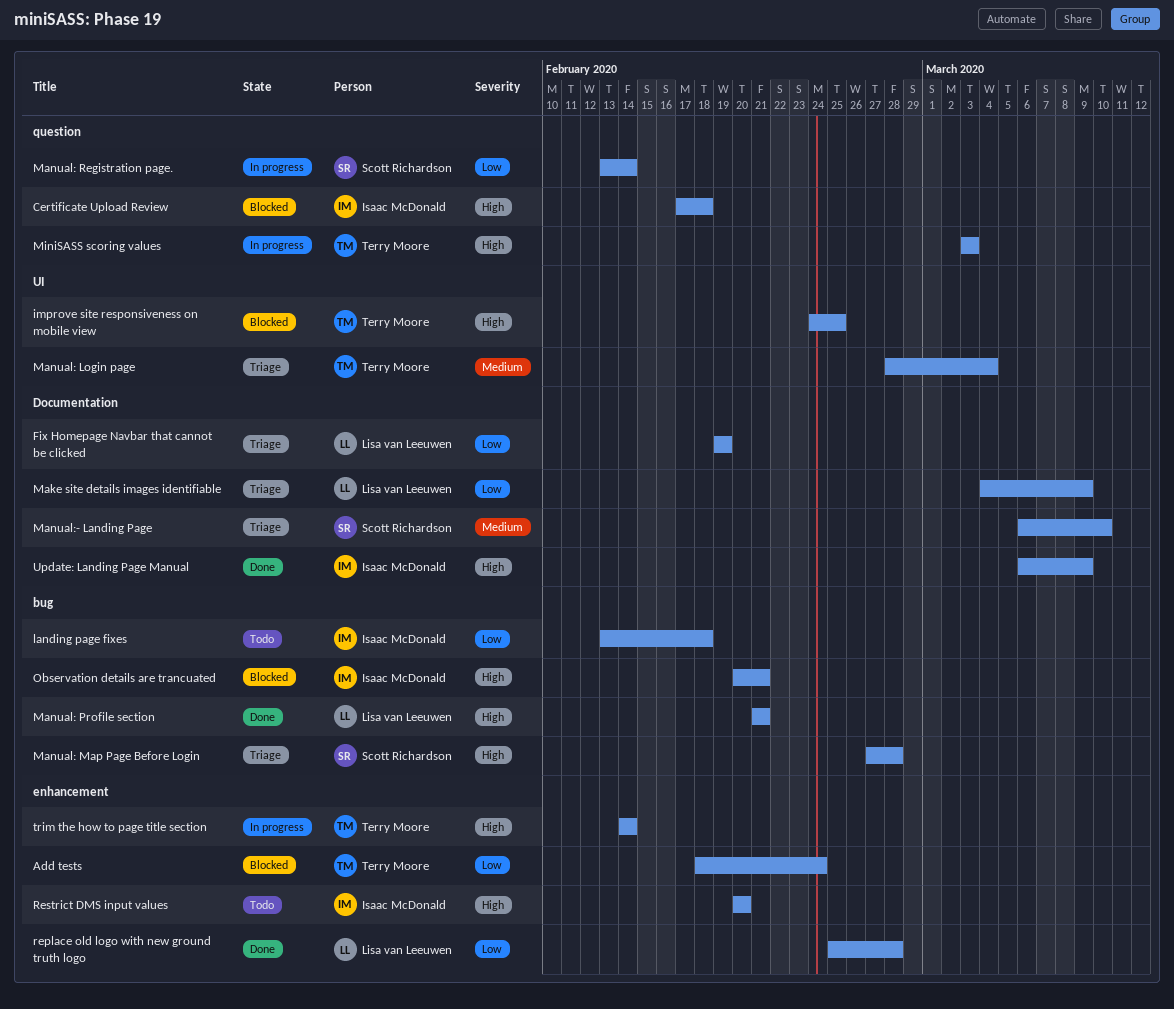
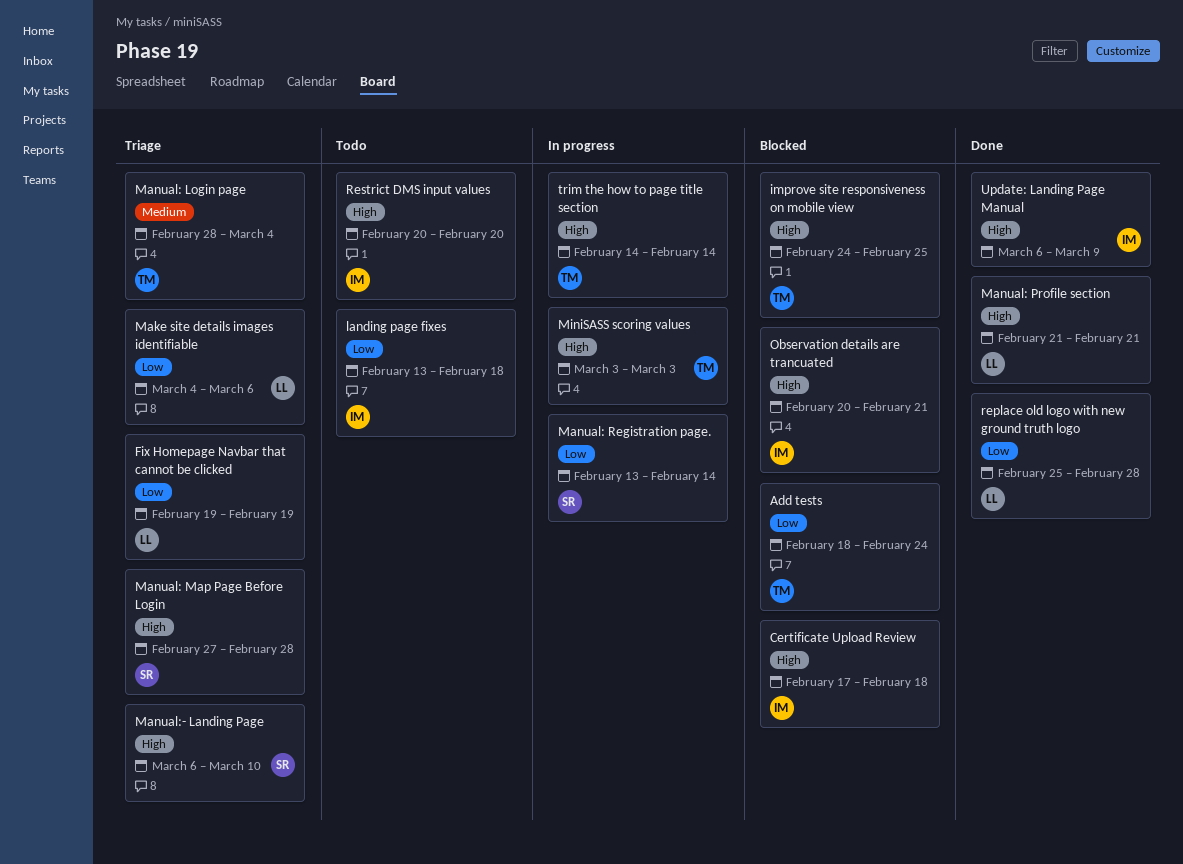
Make site details images identifiable, due: Mar 9 -> Mar 6
Manual:- Landing Page, priority: Medium -> High

